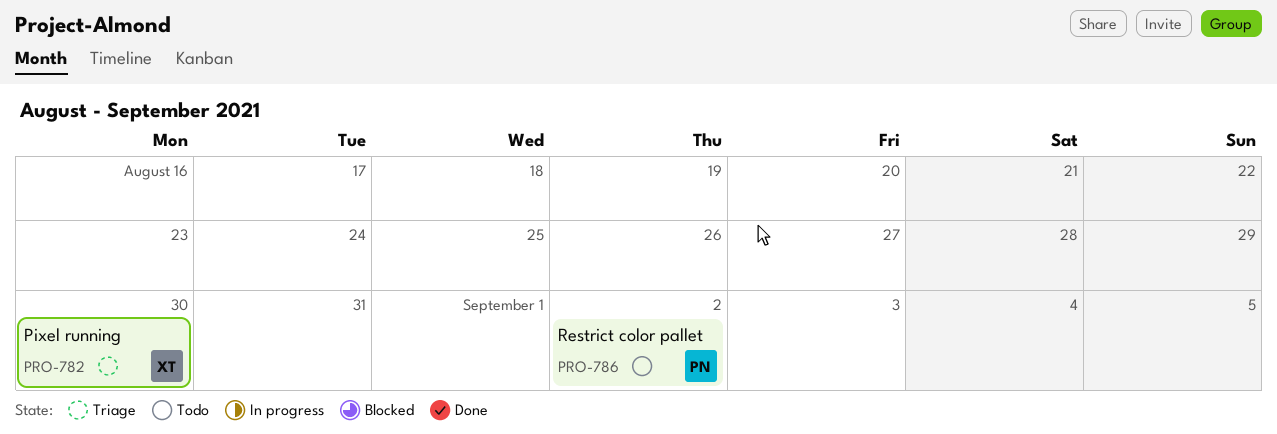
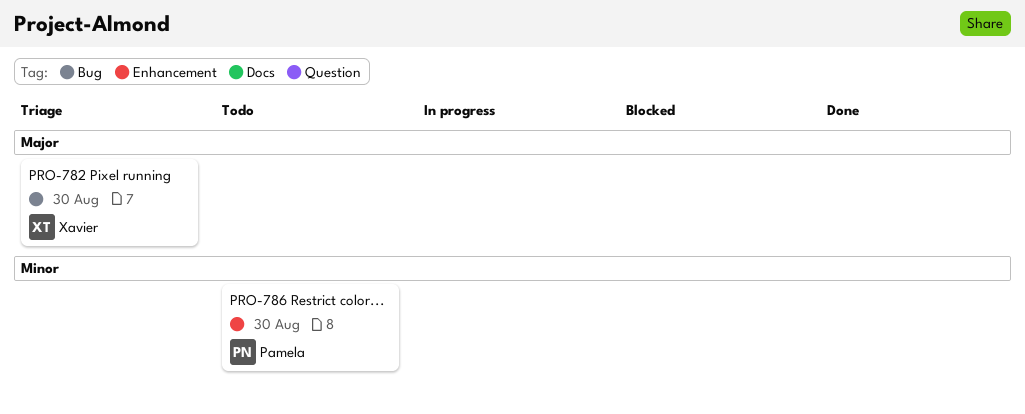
PRO-786, due: Sep 2 -> Aug 30

